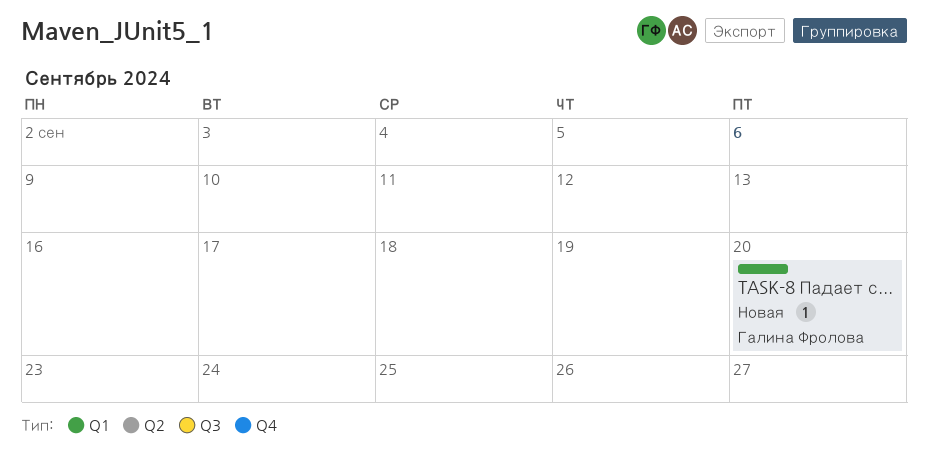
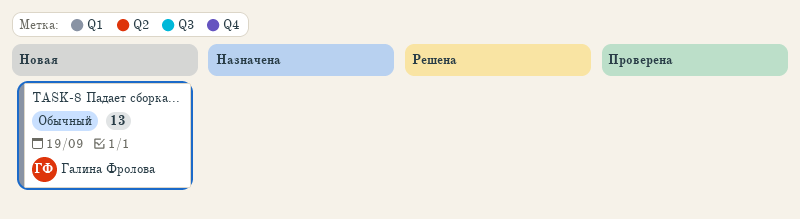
TASK-8, estimate: 1 -> 13
TASK-8, due: Sep 20 -> Sep 19

